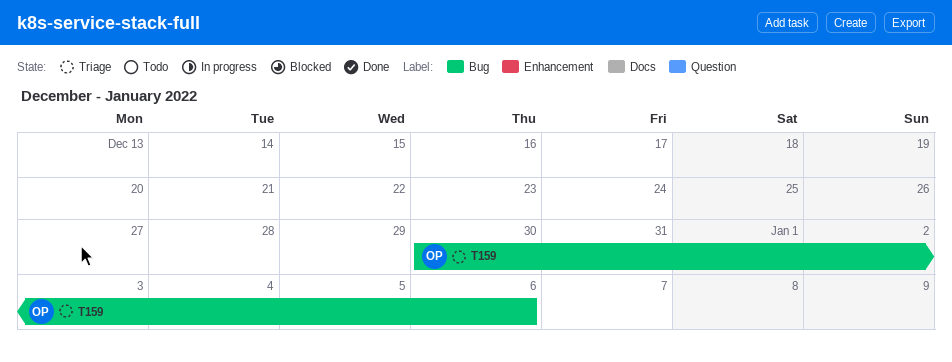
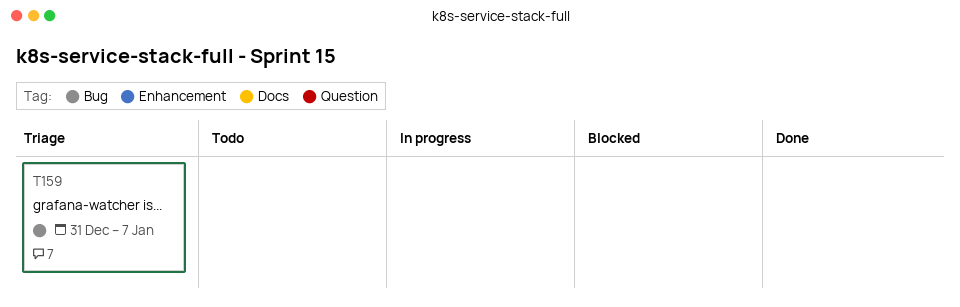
T159, start: Dec 30 -> Dec 31
T159, due: Jan 6 -> Jan 7

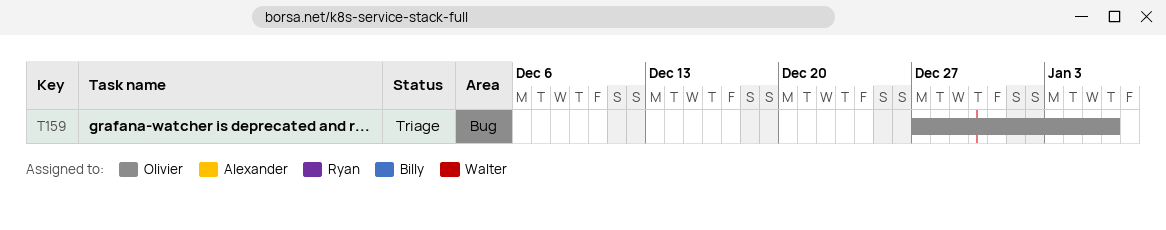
T159, start: Dec 31 -> Dec 27
T159, due: Jan 7 -> Jan 6

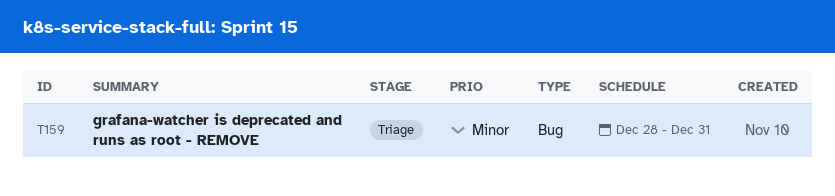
T159, start: Dec 27 -> Dec 28
T159, due: Jan 6 -> Dec 31

